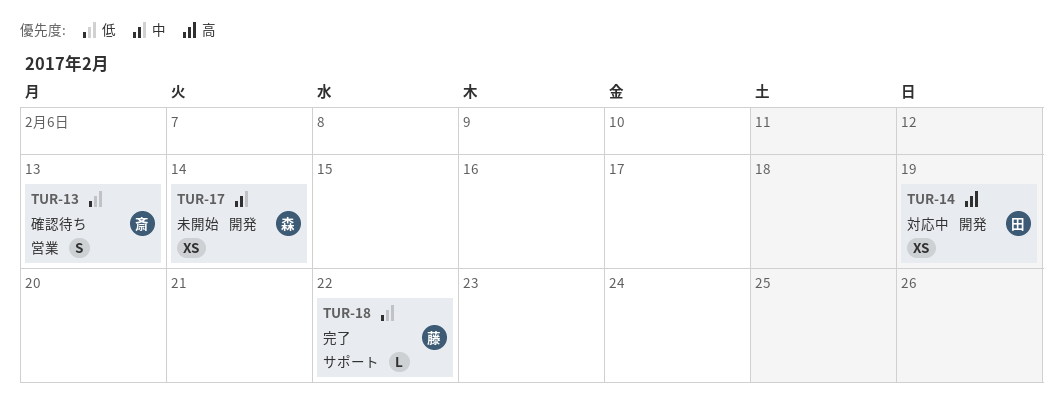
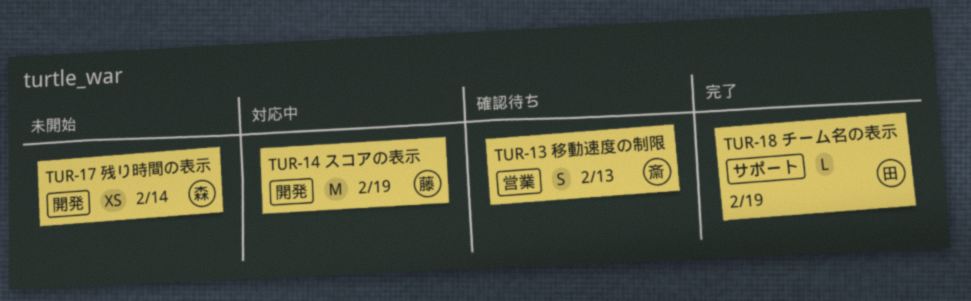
TUR-14, owner: 田 -> 藤
TUR-14, estimate: XS -> M
TUR-18, owner: 藤 -> 田
TUR-18, due: Feb 22 -> Feb 19

